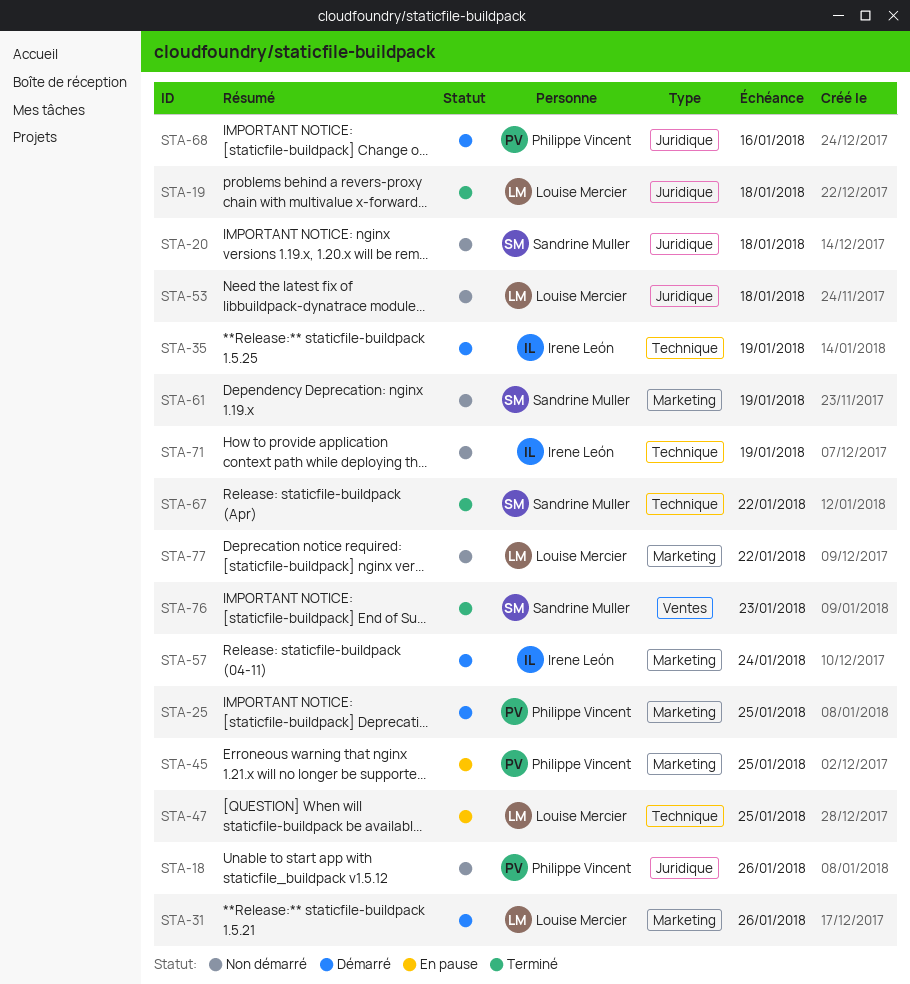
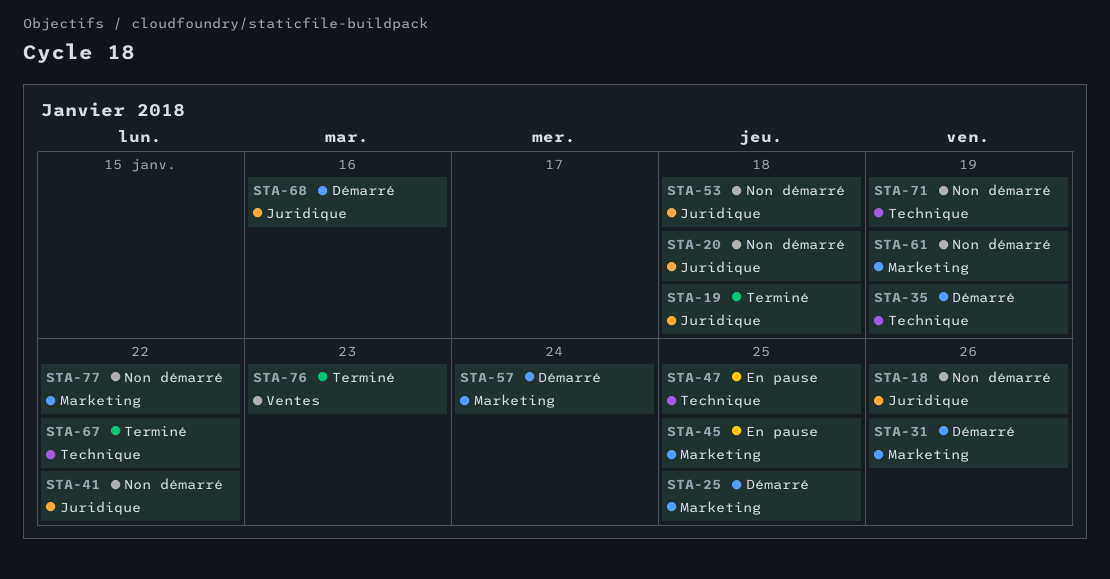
STA-41: none -> present

